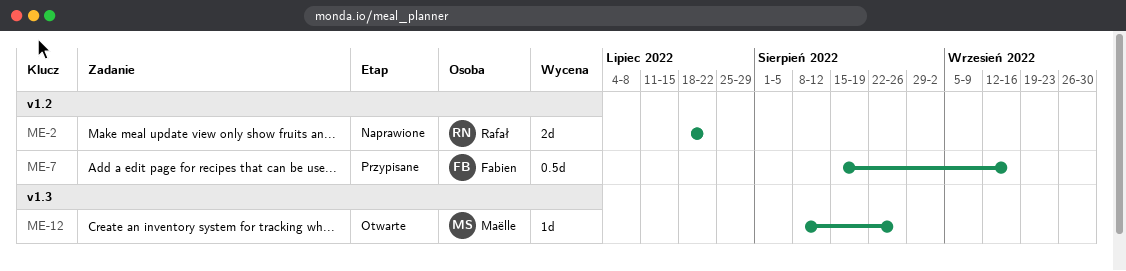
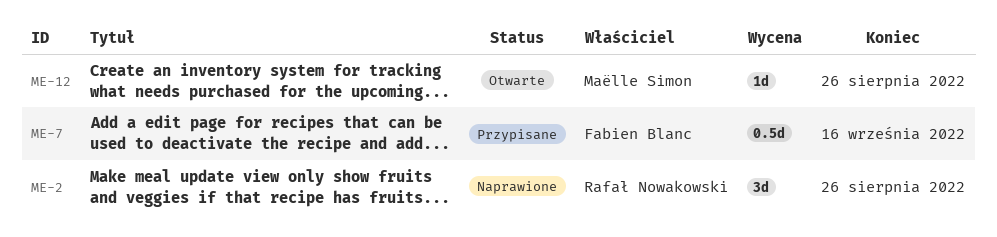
ME-2, estimate: 2d -> 3d
ME-2, due: Jul 22 -> Aug 26

